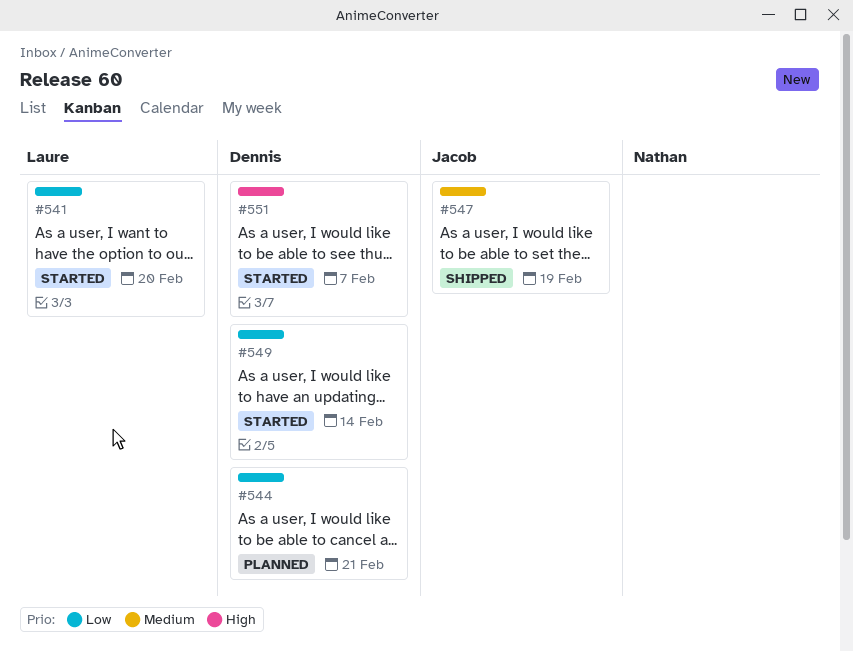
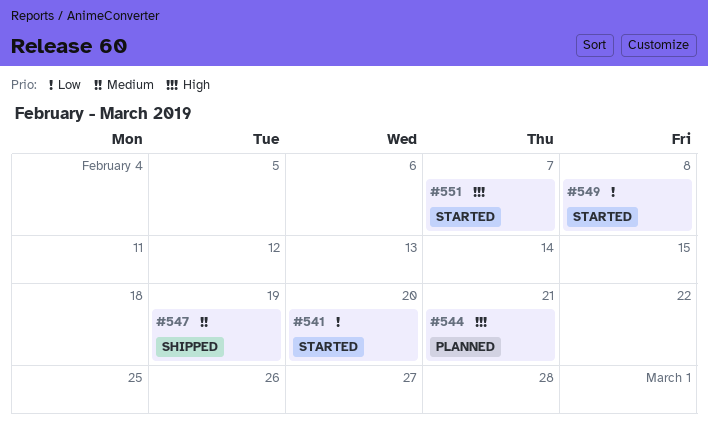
#544, priority: Low -> High
#549, due: Feb 14 -> Feb 8

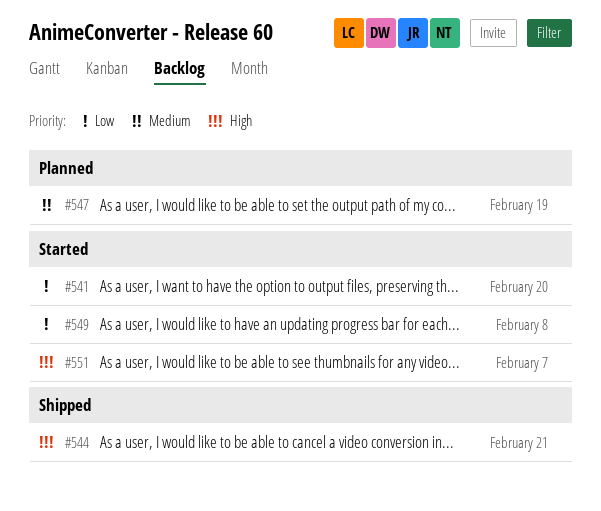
#544, status: Planned -> Shipped
#547, status: Shipped -> Planned

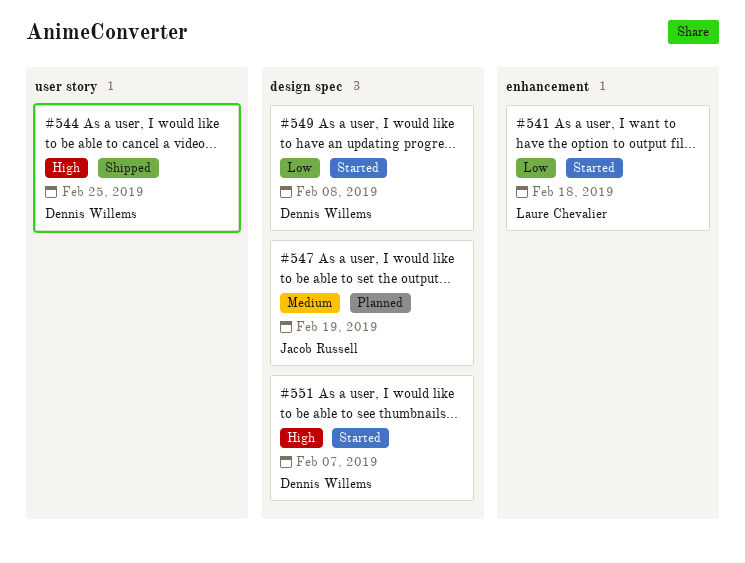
#541, due: Feb 20 -> Feb 18
#544, due: Feb 21 -> Feb 25

